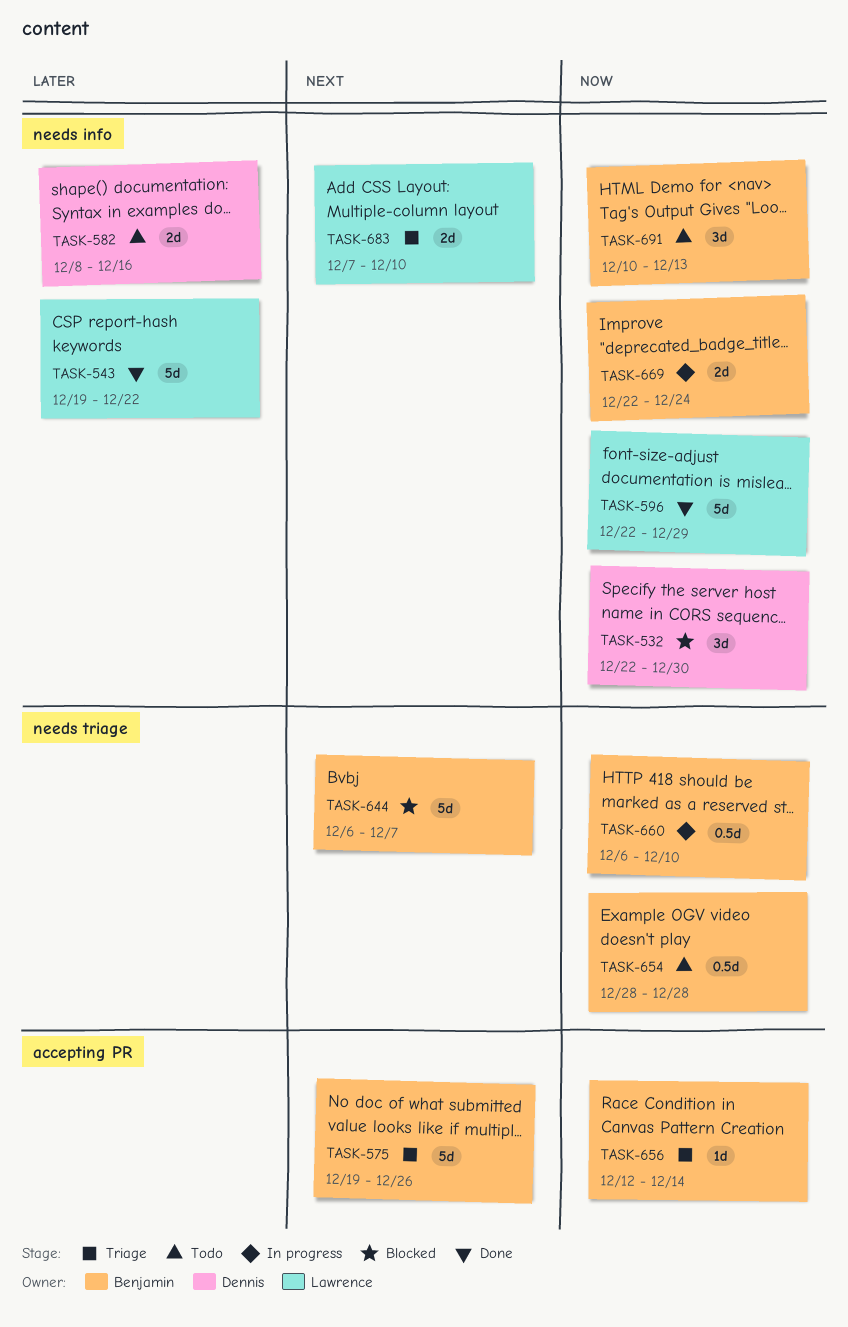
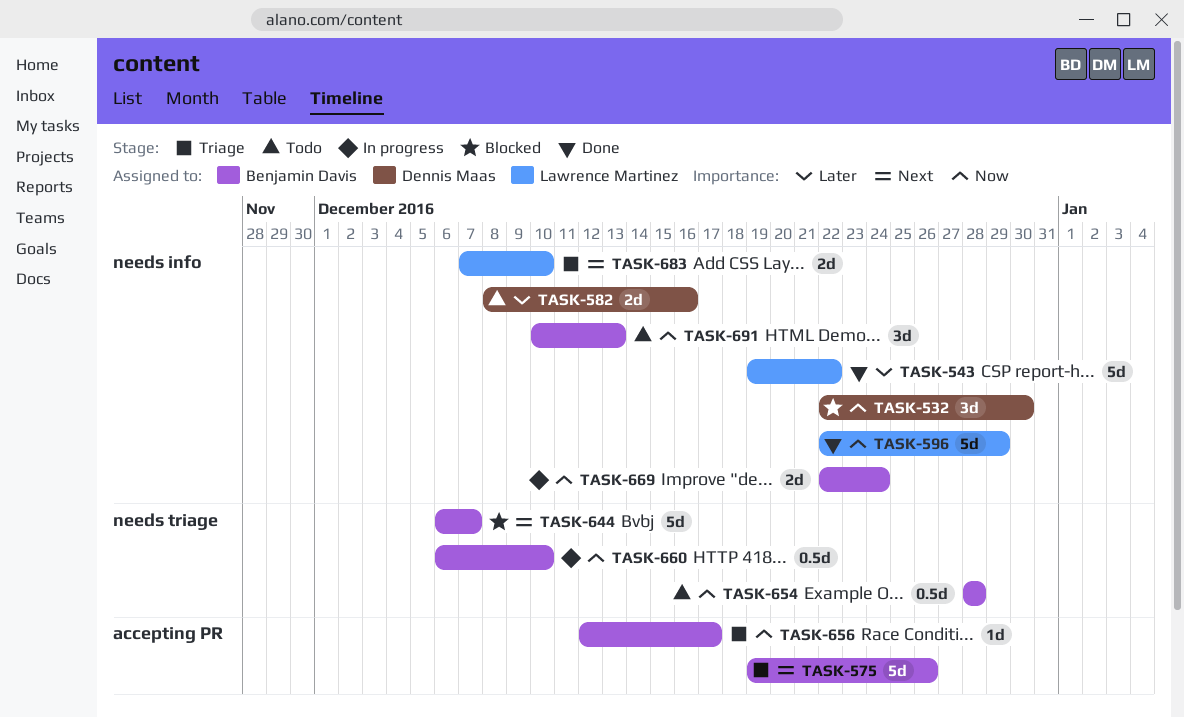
TASK-656, due: Dec 14 -> Dec 17

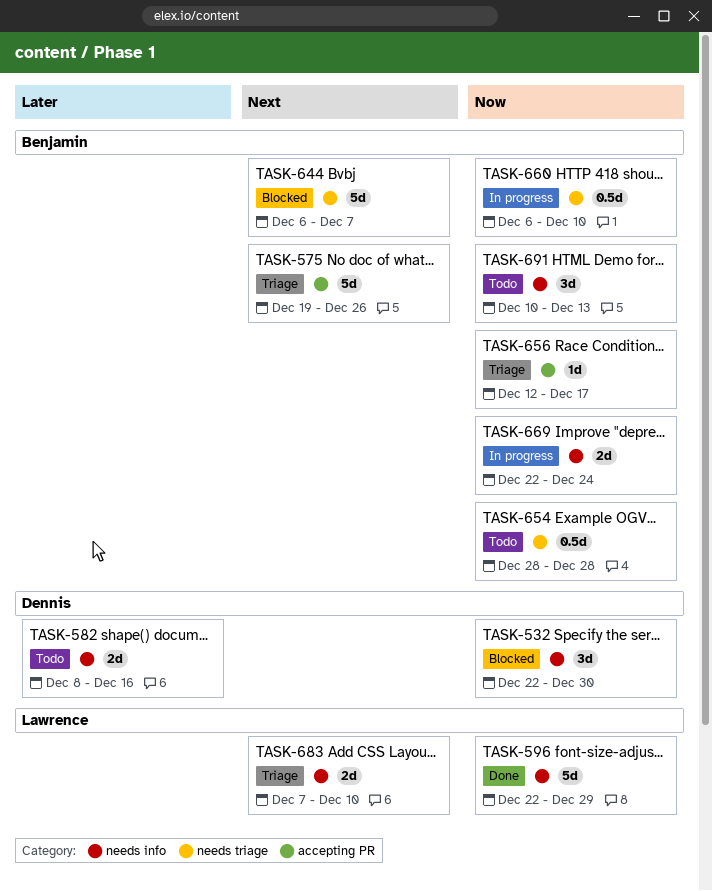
TASK-543: present -> none

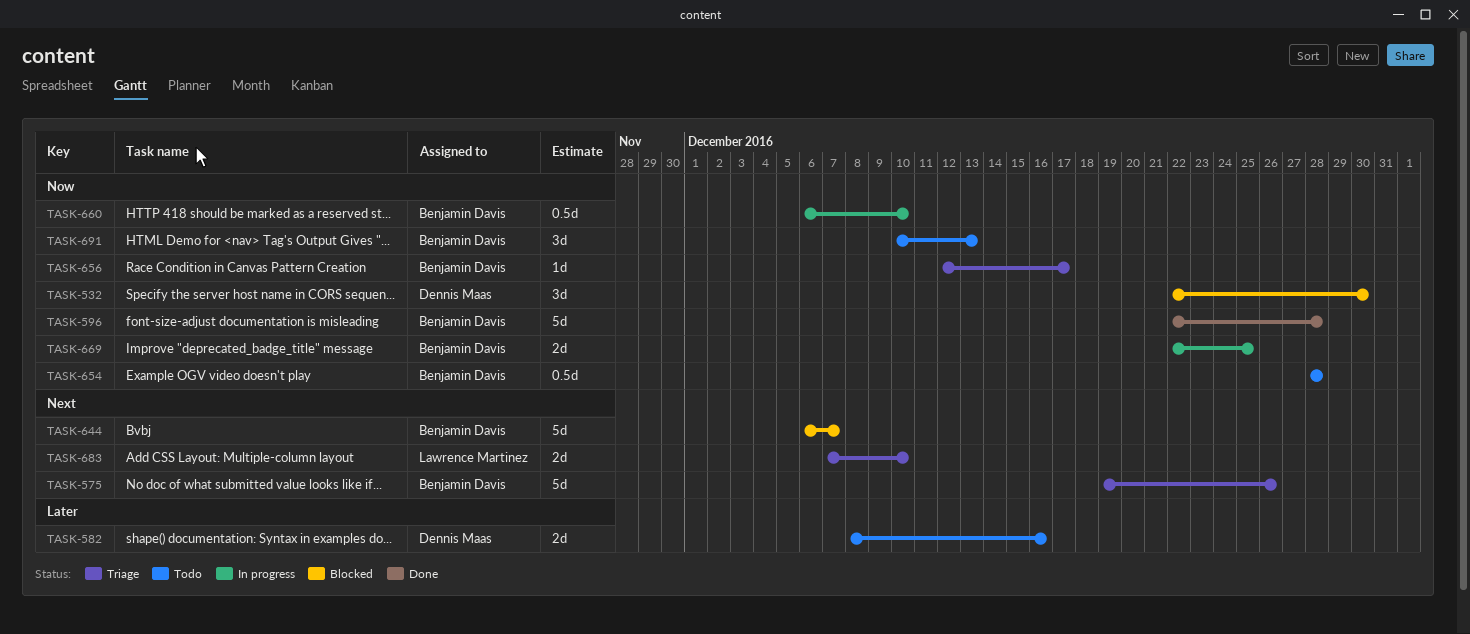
TASK-596, owner: Lawrence Martinez -> Benjamin Davis
TASK-596, due: Dec 29 -> Dec 28
TASK-669, due: Dec 24 -> Dec 25

